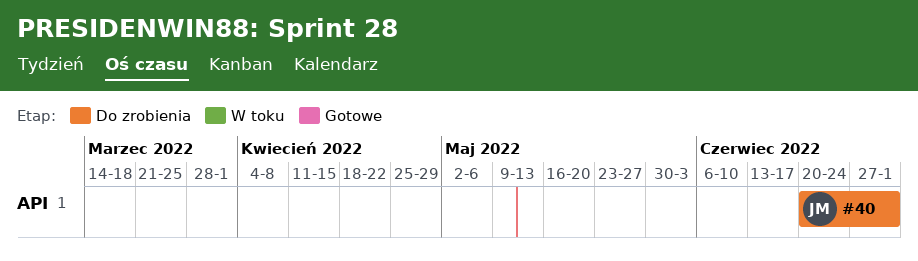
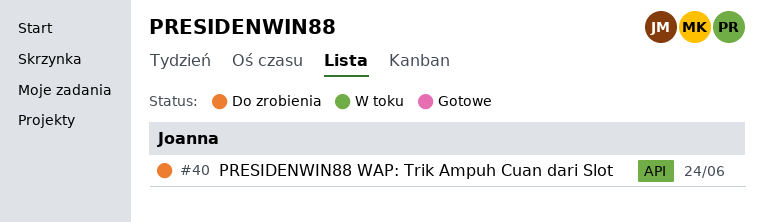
#40, due: Jul 1 -> Jun 24

